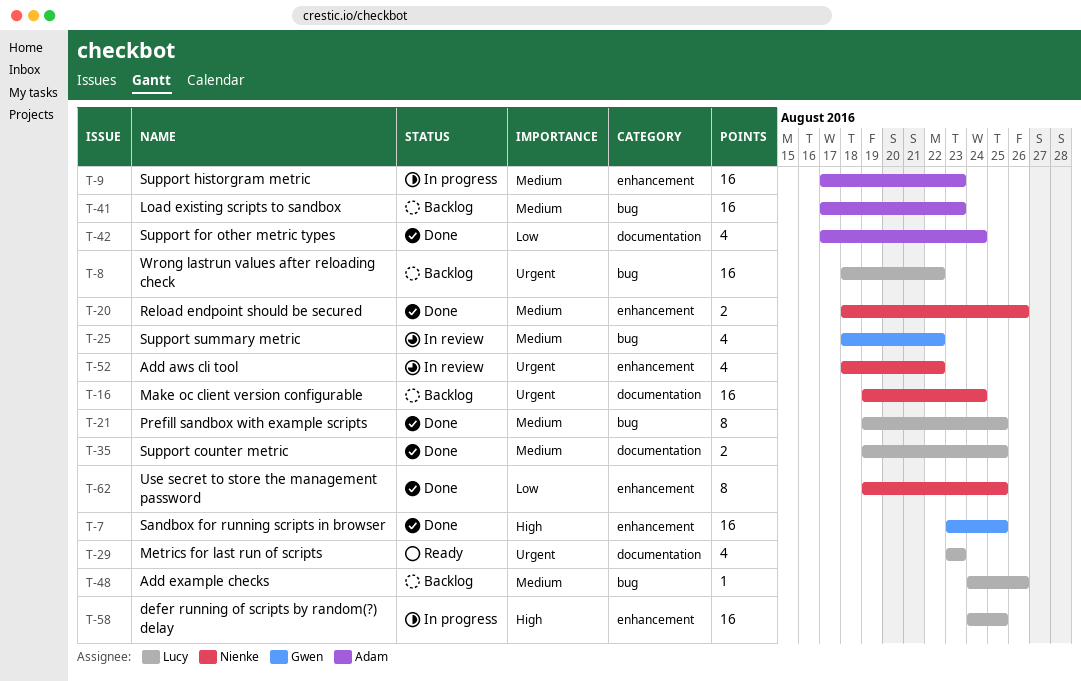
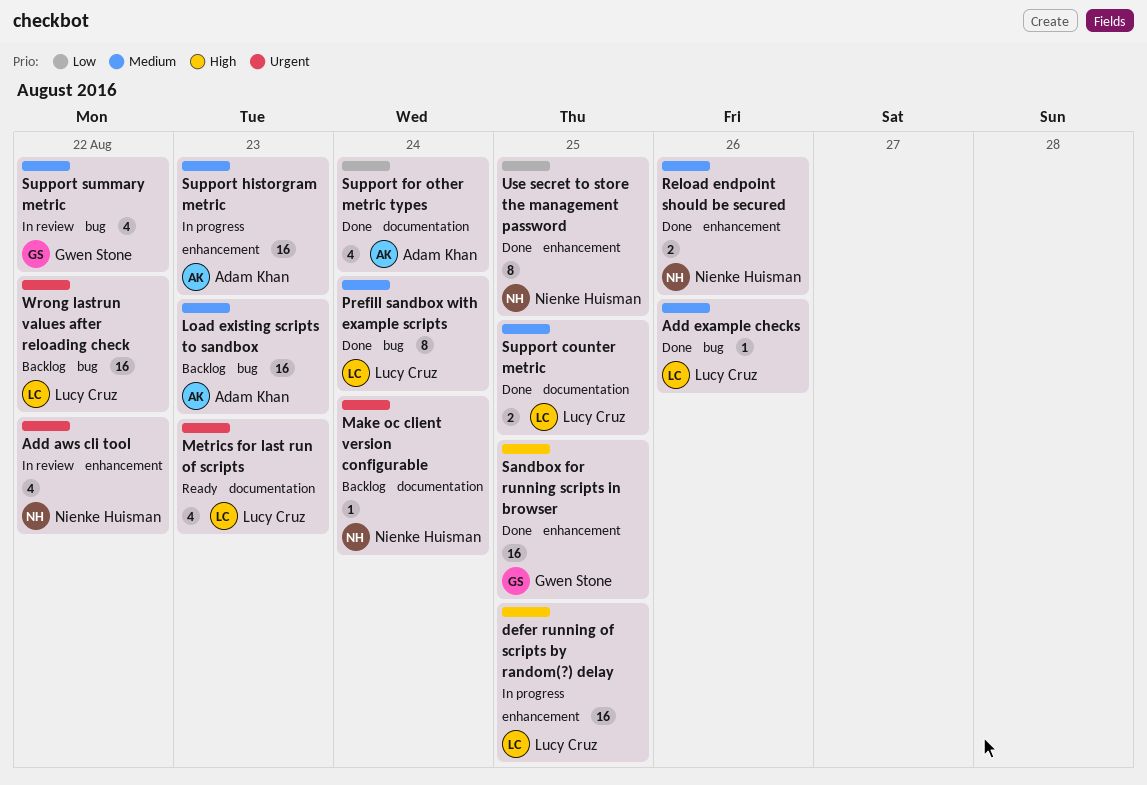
Add example checks, status: Backlog -> Done
Make oc client version configurable, estimate: 16 -> 1
Prefill sandbox with example scripts, due: Aug 25 -> Aug 24

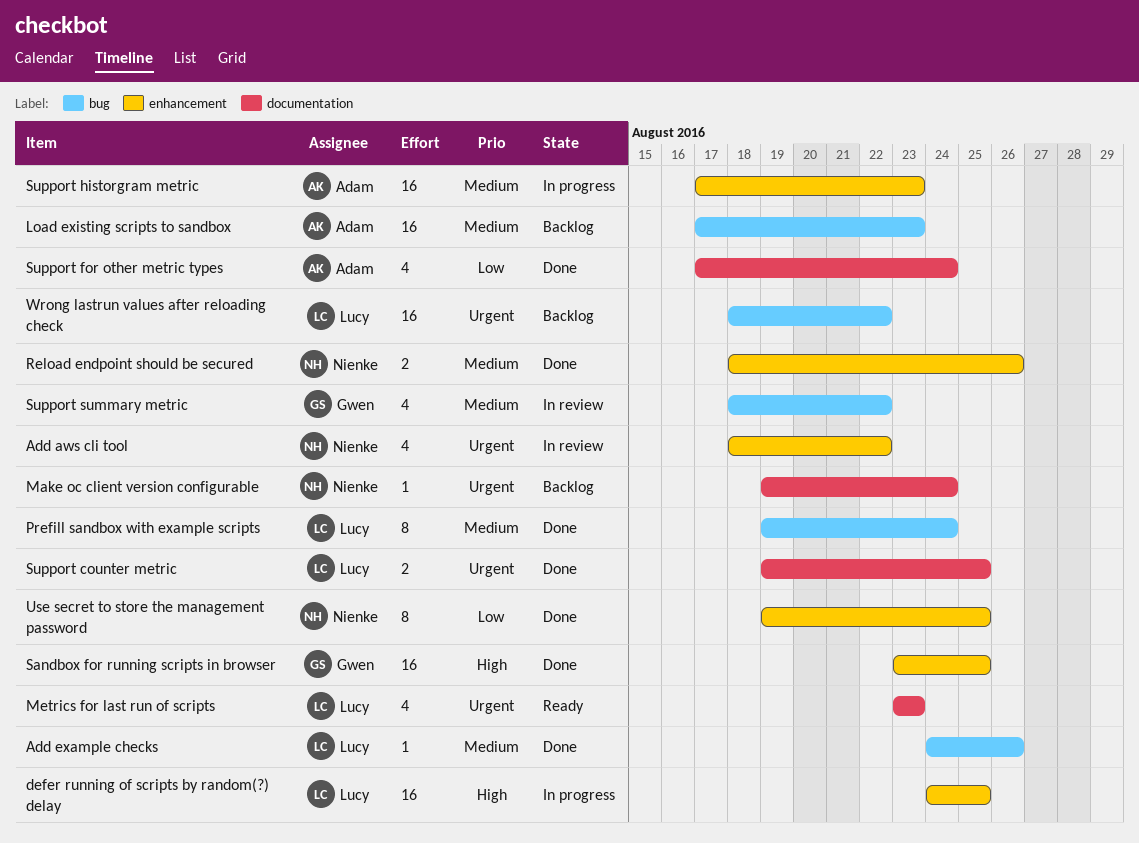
Support counter metric, priority: Medium -> Urgent

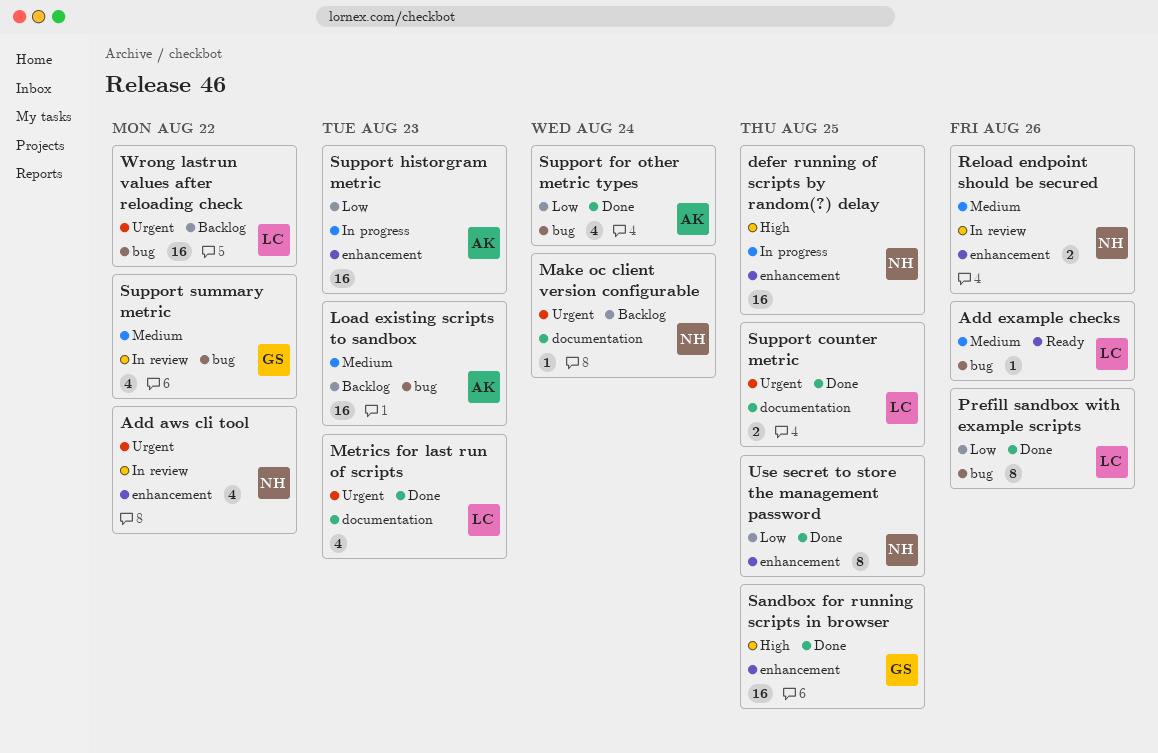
Add example checks, status: Done -> Ready
defer running of scripts by random(?) delay, owner: Lucy -> Nienke
Metrics for last run of scripts, status: Ready -> Done
Prefill sandbox with example scripts, priority: Medium -> Low
Prefill sandbox with example scripts, due: Aug 24 -> Aug 26
Reload endpoint should be secured, status: Done -> In review
Support for other metric types, label: documentation -> bug
Support historgram metric, priority: Medium -> Low

